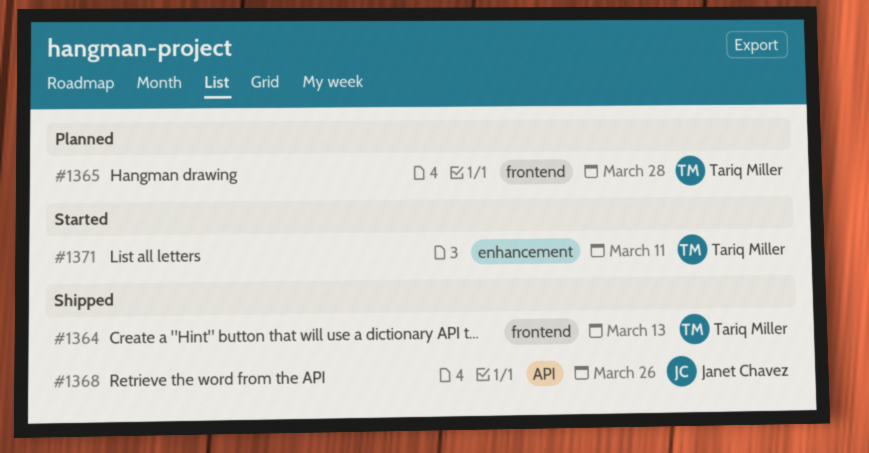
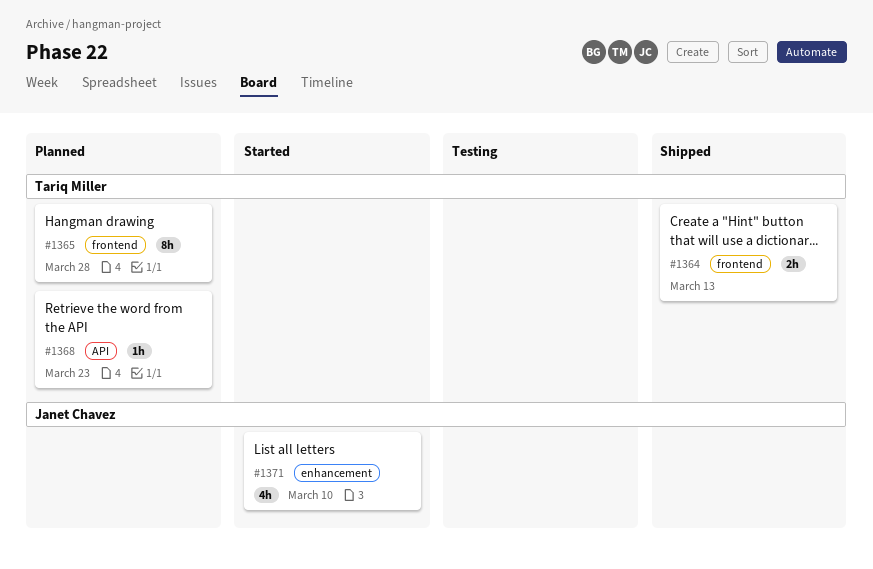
#1368, status: Shipped -> Planned
#1368, owner: Janet Chavez -> Tariq Miller
#1368, due: Mar 26 -> Mar 23
#1371, owner: Tariq Miller -> Janet Chavez
#1371, due: Mar 11 -> Mar 10

